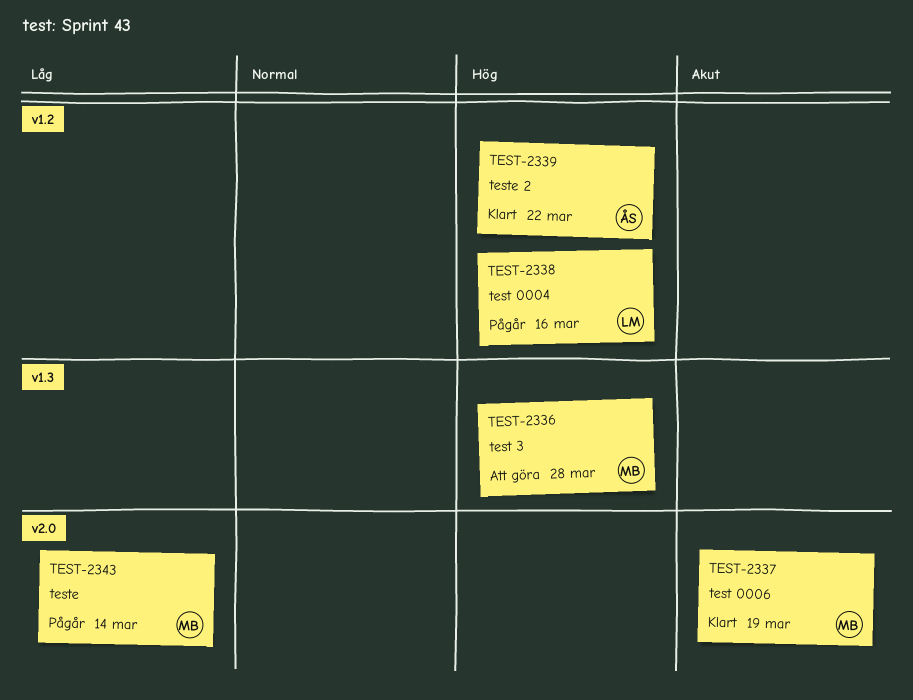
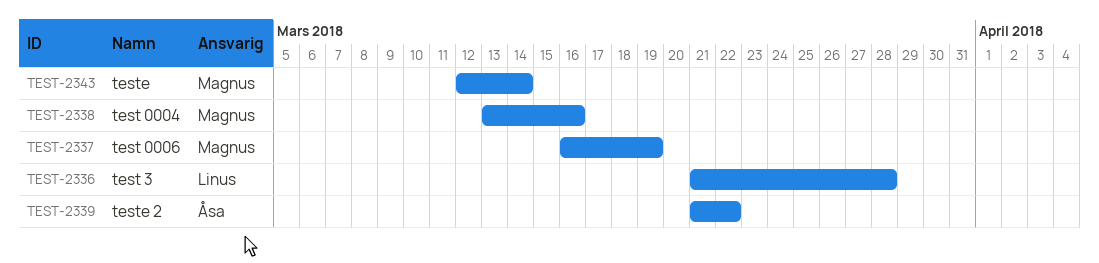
TEST-2336, owner: Magnus -> Linus
TEST-2338, owner: Linus -> Magnus

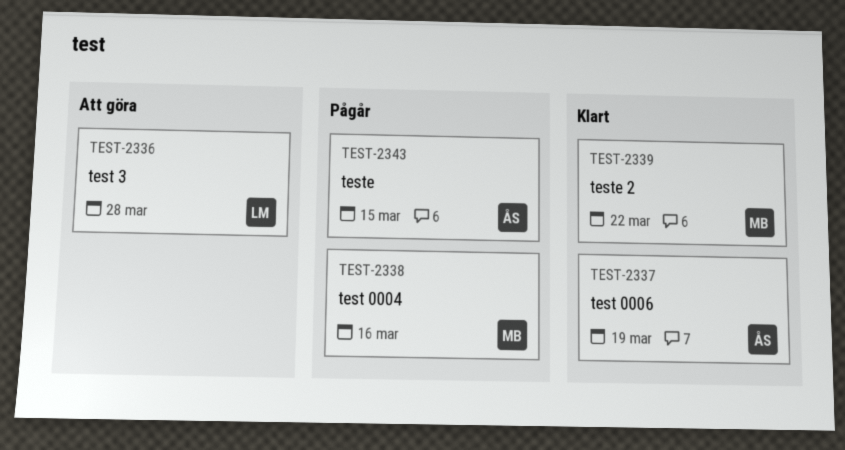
TEST-2337, owner: Magnus -> Åsa
TEST-2339, owner: Åsa -> Magnus
TEST-2343, owner: Magnus -> Åsa
TEST-2343, due: Mar 14 -> Mar 15

